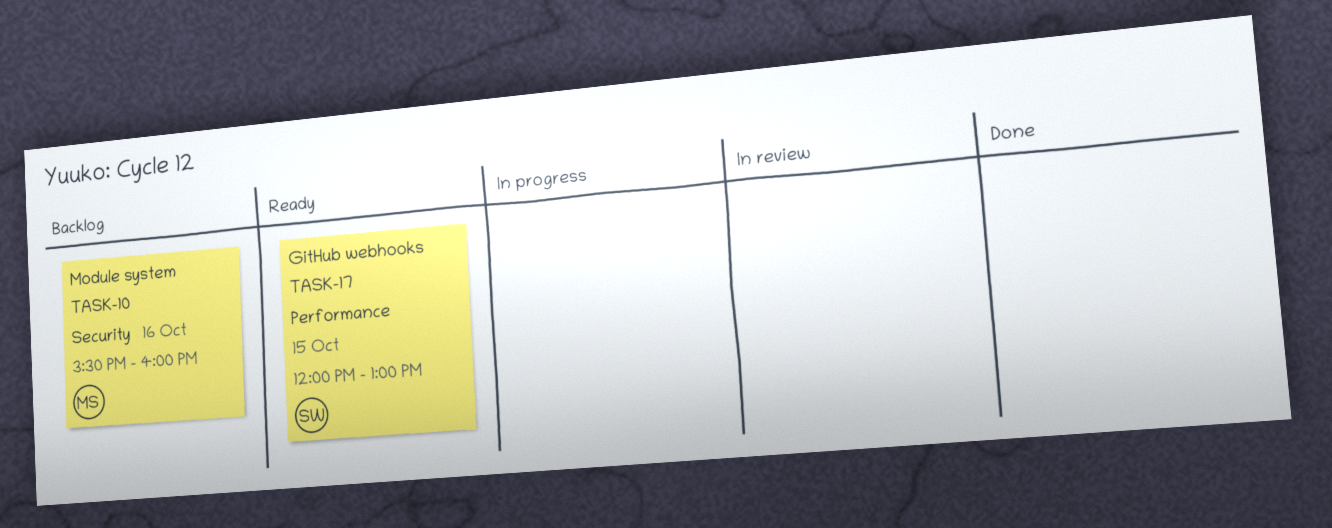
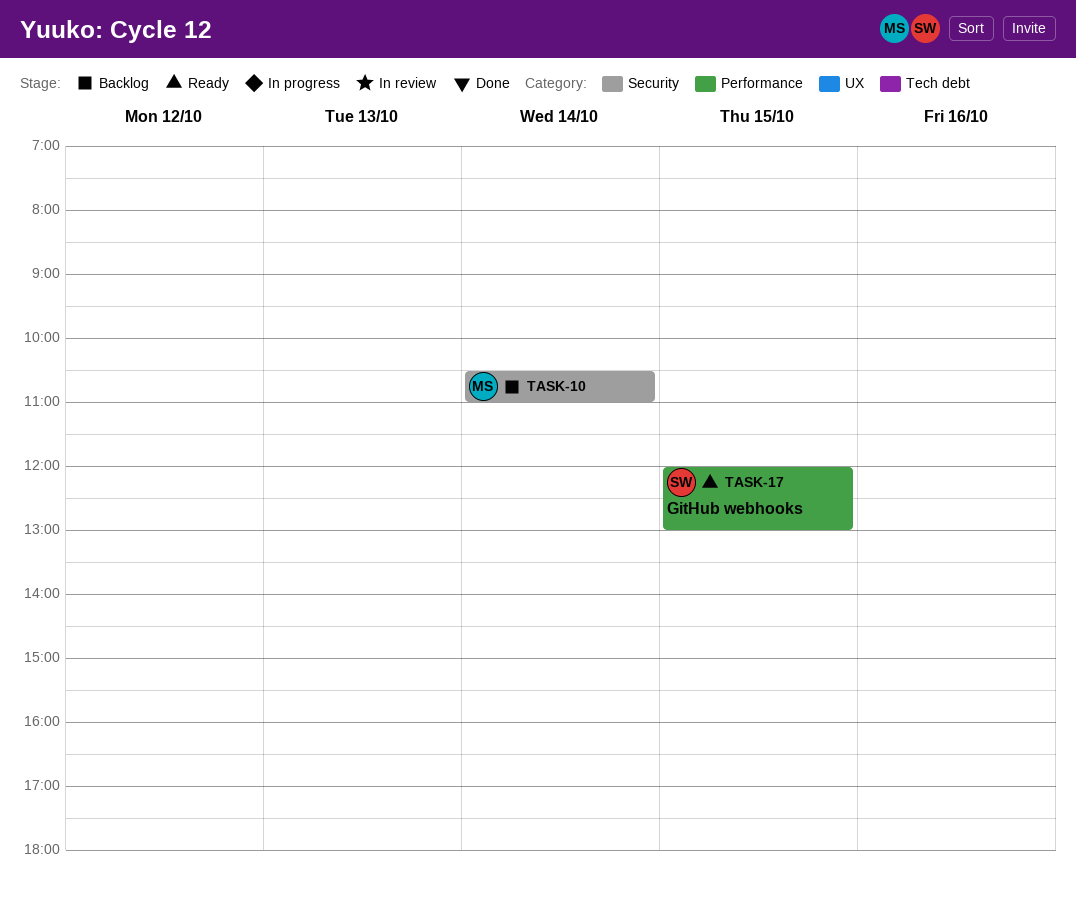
TASK-10, day: Oct 16 -> Oct 14
TASK-10, begins: 15:30 -> 10:30
TASK-10, ends: 16:00 -> 11:00

